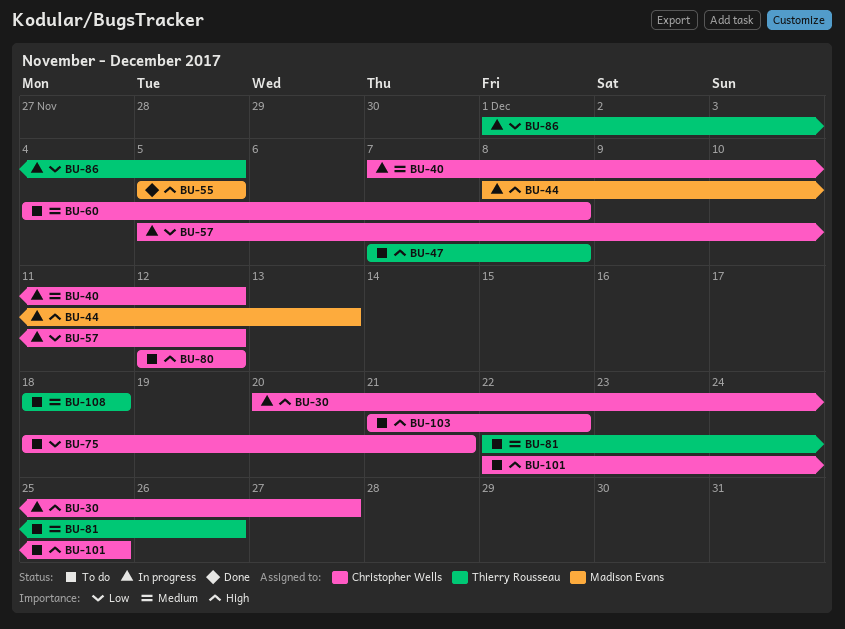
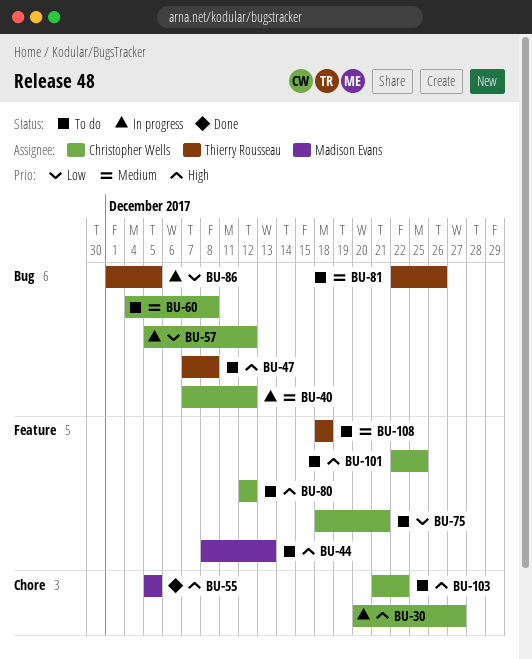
BU-44, status: In progress -> To do

